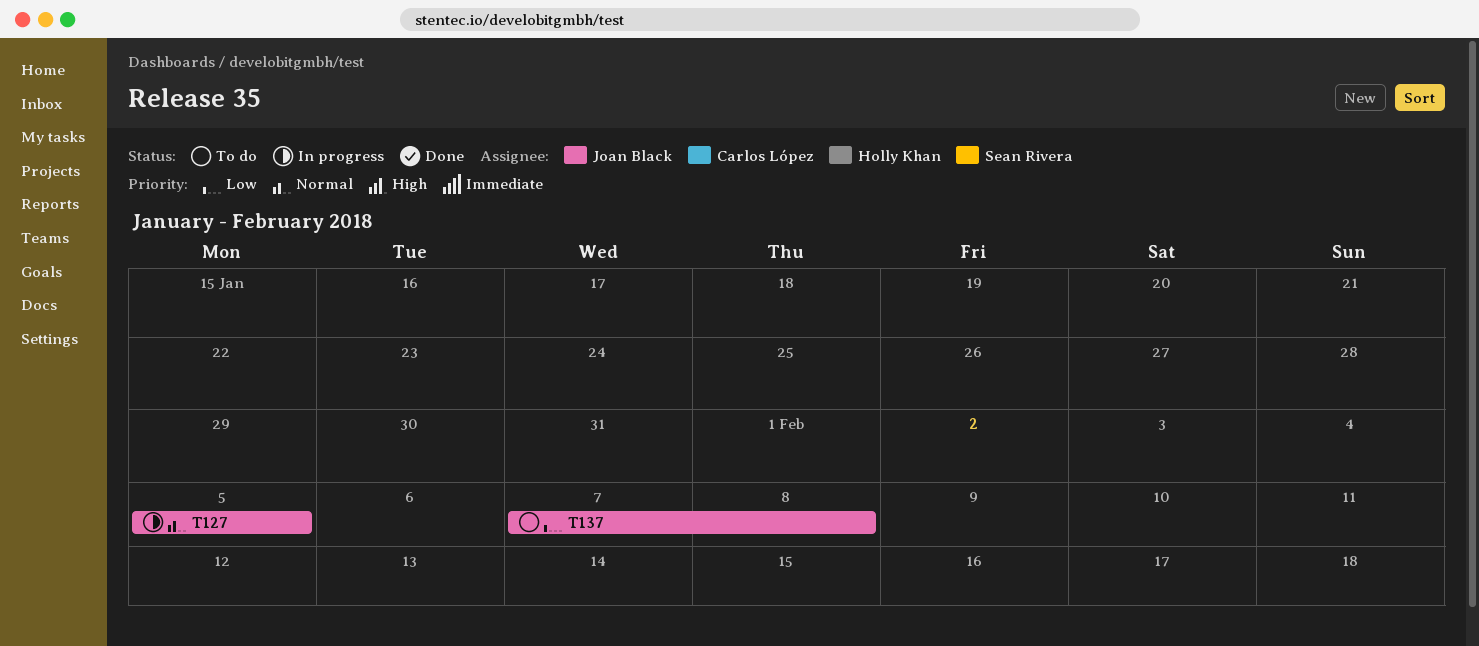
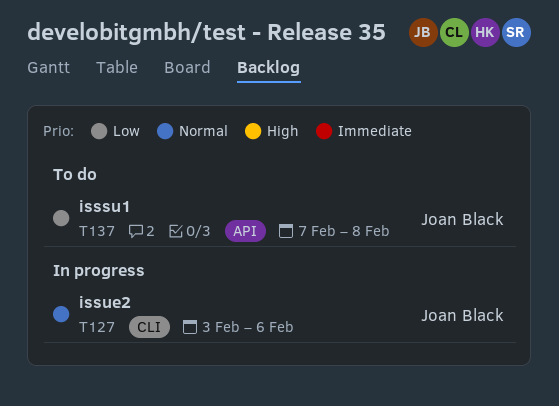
T127, start: Feb 5 -> Feb 3
T127, due: Feb 5 -> Feb 6

